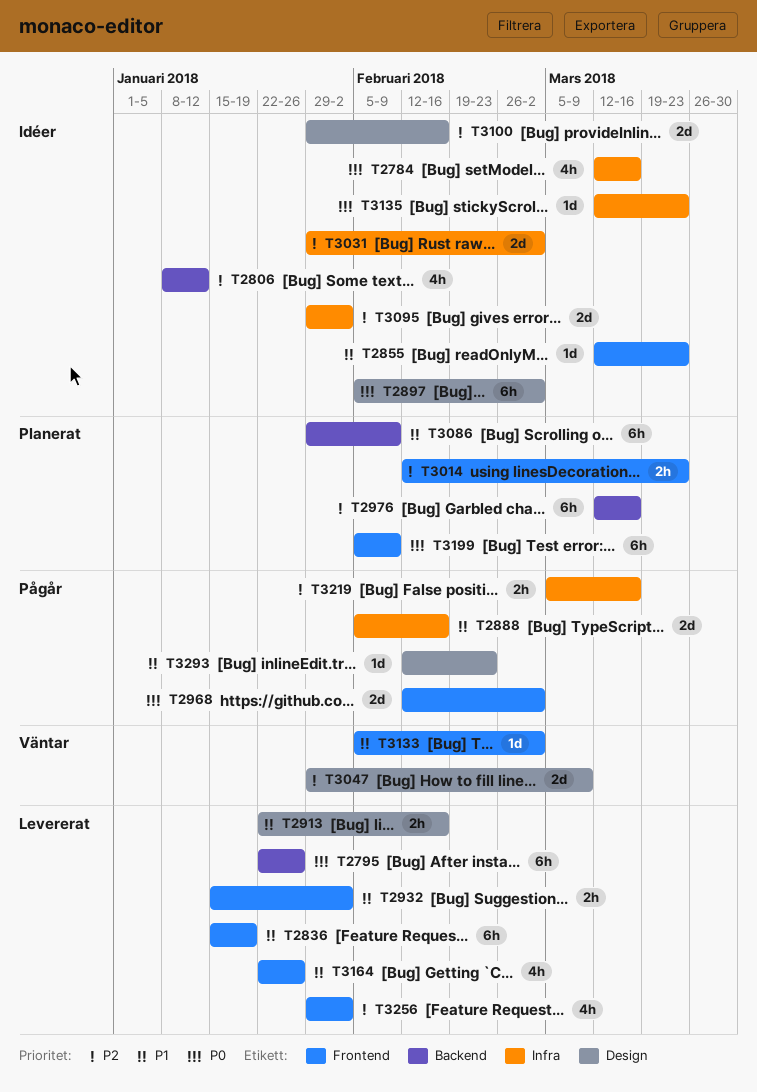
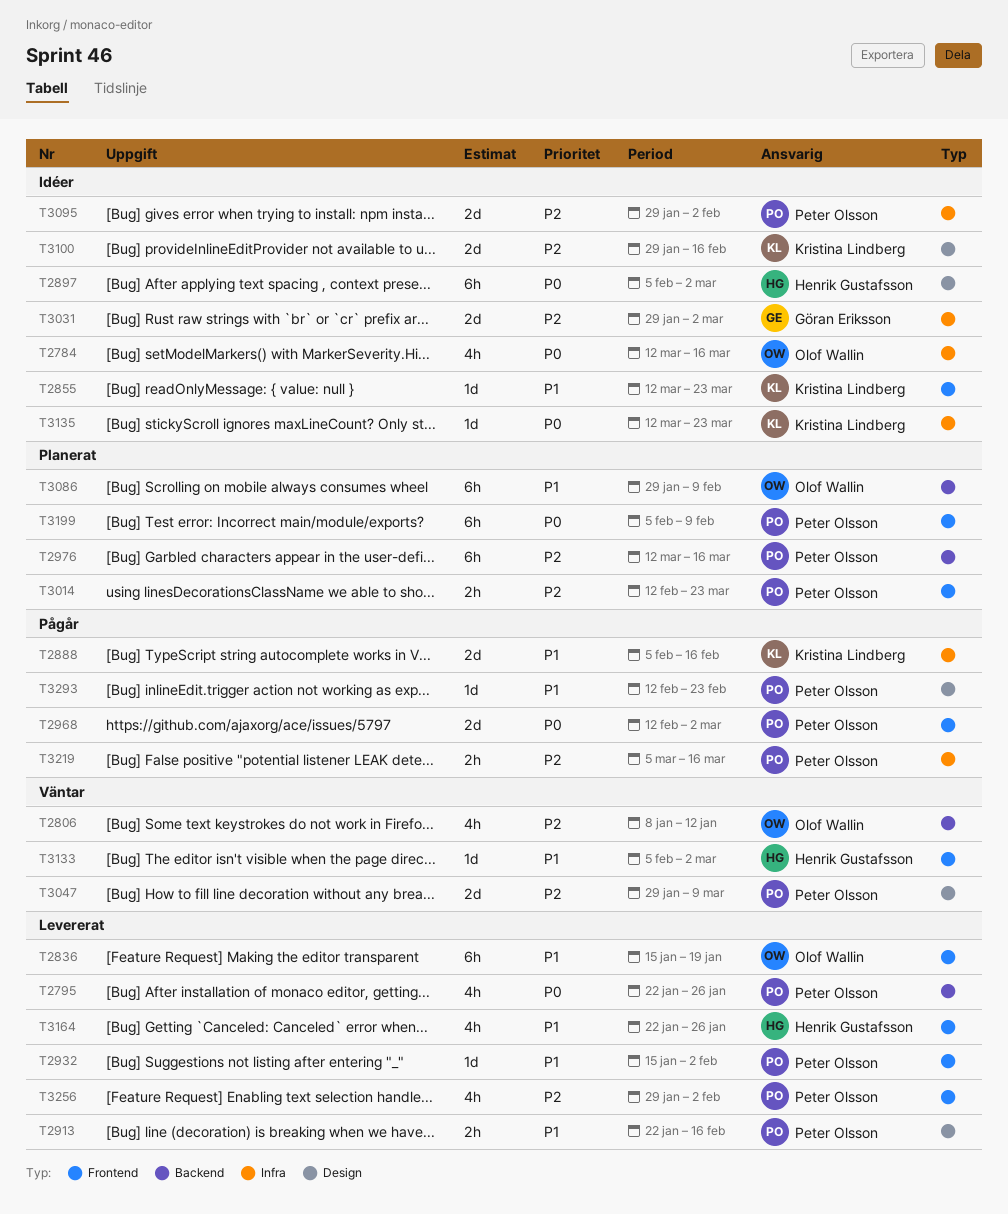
T2795, estimate: 6h -> 4h
T2806, status: Idéer -> Väntar
T2932, estimate: 2h -> 1d

